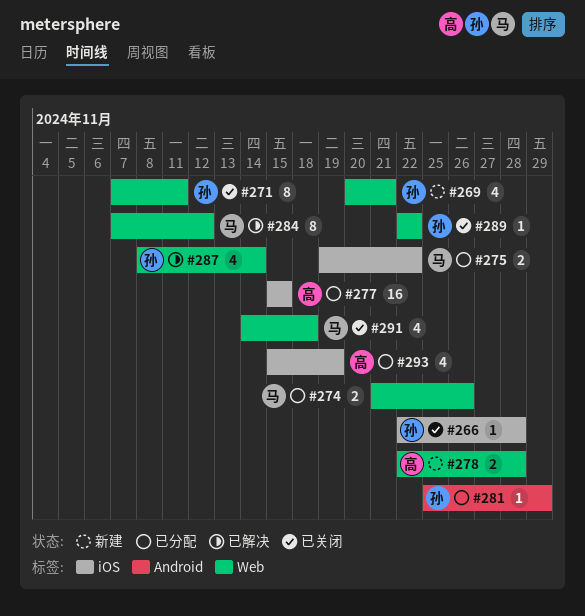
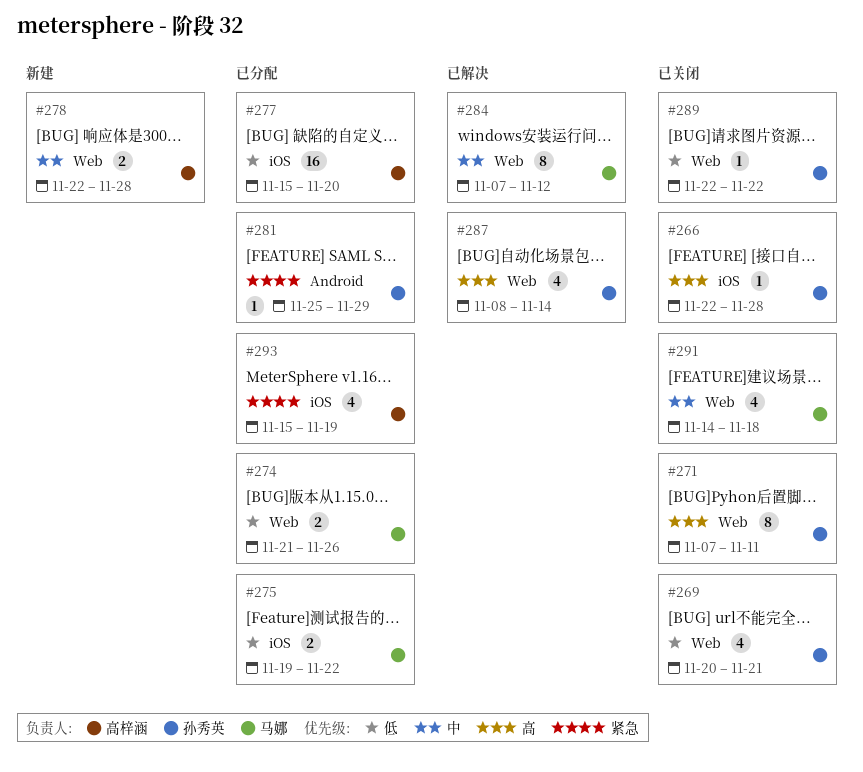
#269, status: 新建 -> 已关闭
#277, due: Nov 15 -> Nov 20

